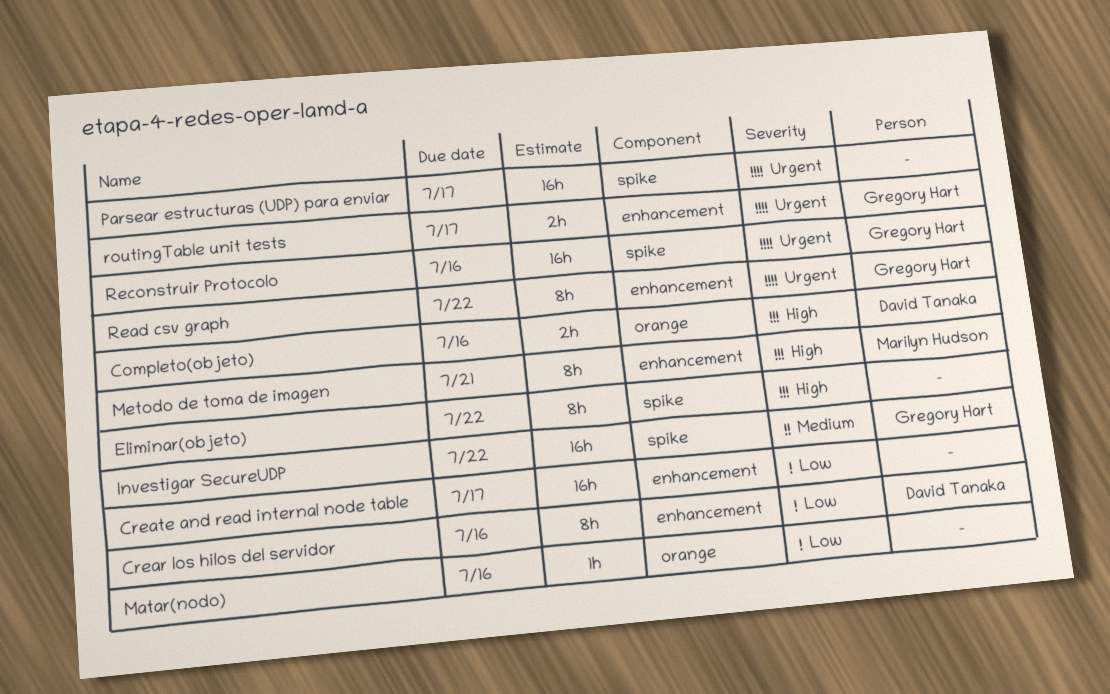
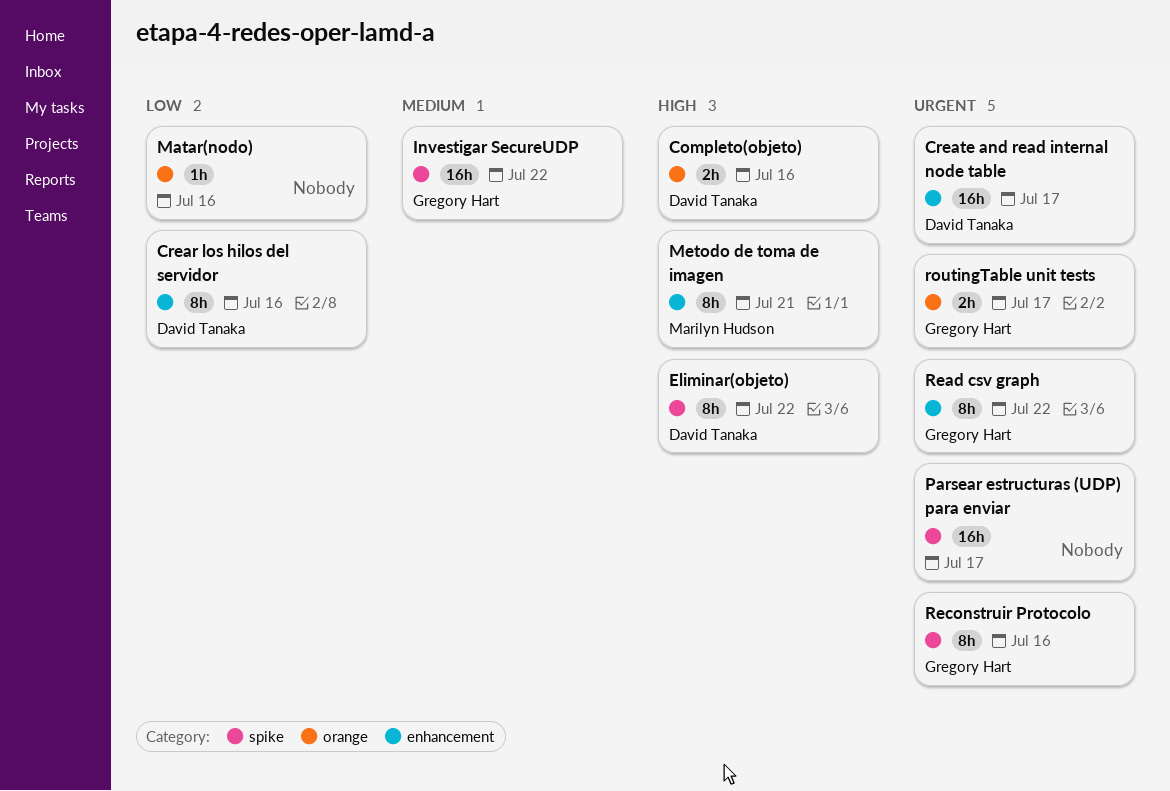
Create and read internal node table, owner: none -> David Tanaka
Create and read internal node table, priority: Low -> Urgent
Eliminar(objeto), owner: none -> David Tanaka
Reconstruir Protocolo, estimate: 16h -> 8h
routingTable unit tests, label: enhancement -> orange

